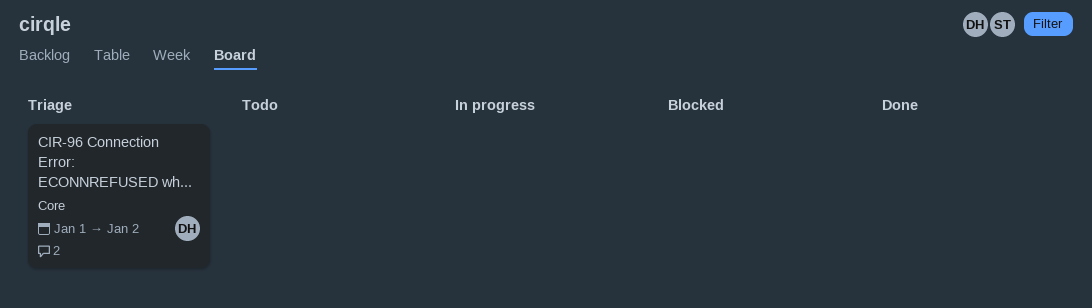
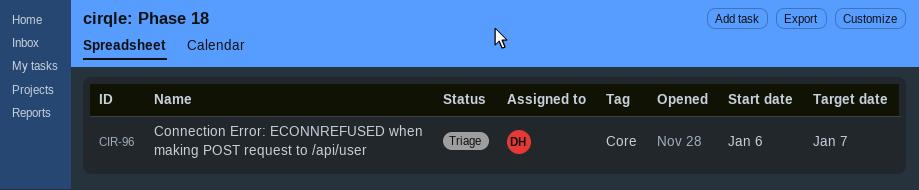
CIR-96, start: Jan 1 -> Jan 6
CIR-96, due: Jan 2 -> Jan 7

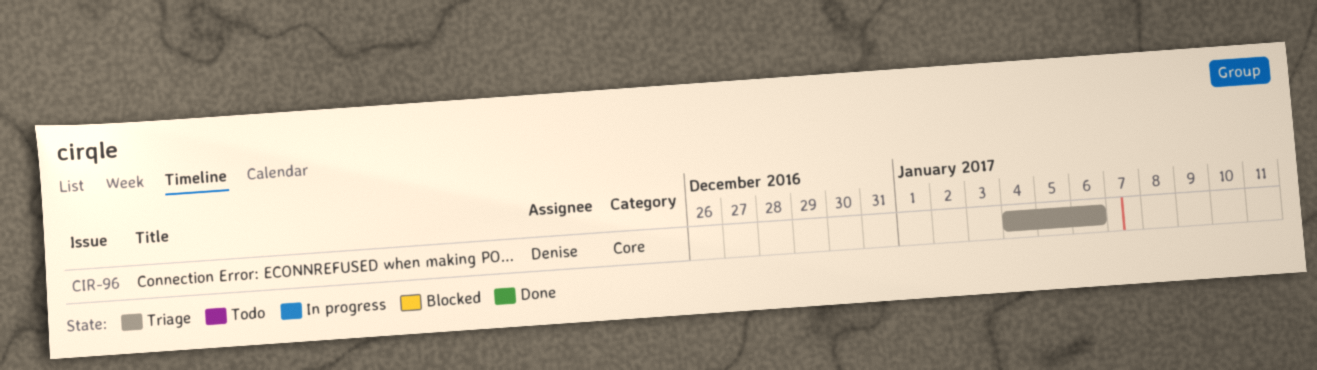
CIR-96, start: Jan 6 -> Jan 4
CIR-96, due: Jan 7 -> Jan 6

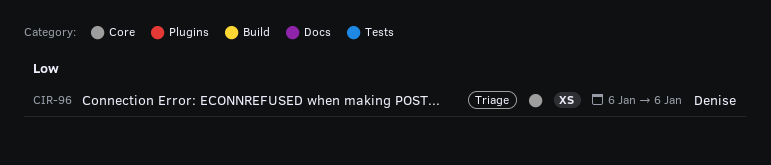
CIR-96, start: Jan 4 -> Jan 6

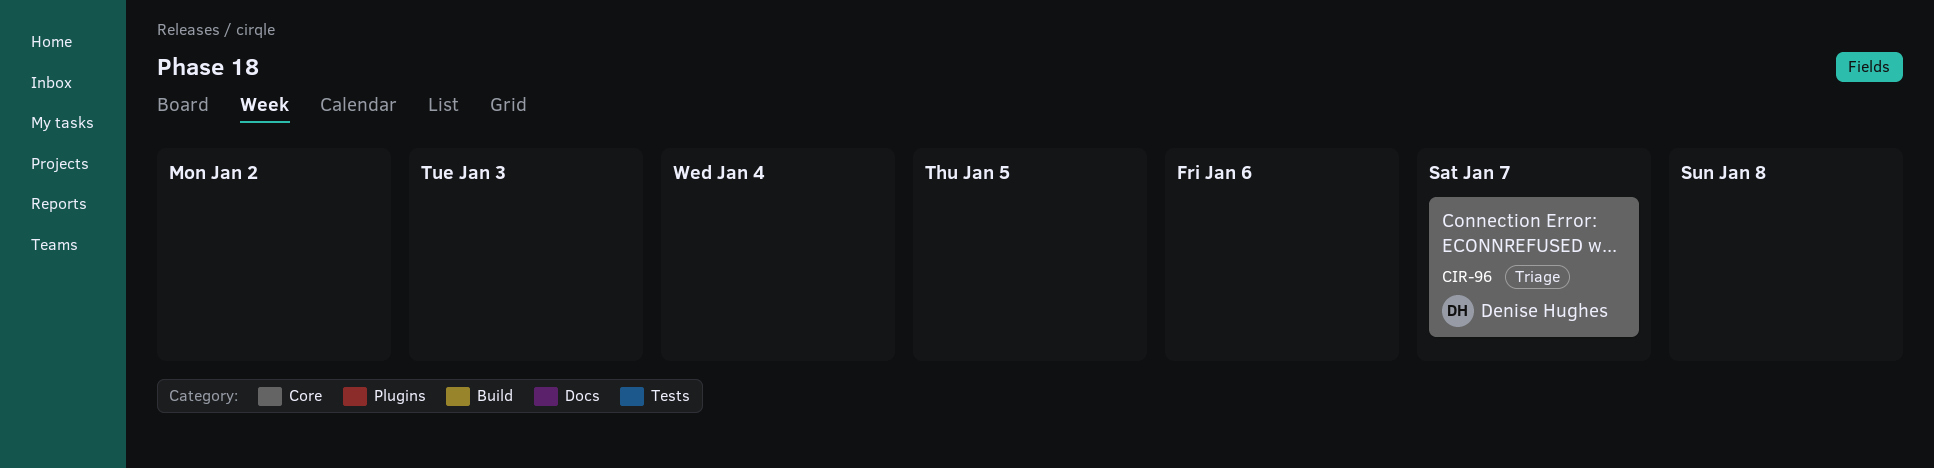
CIR-96, due: Jan 6 -> Jan 7

